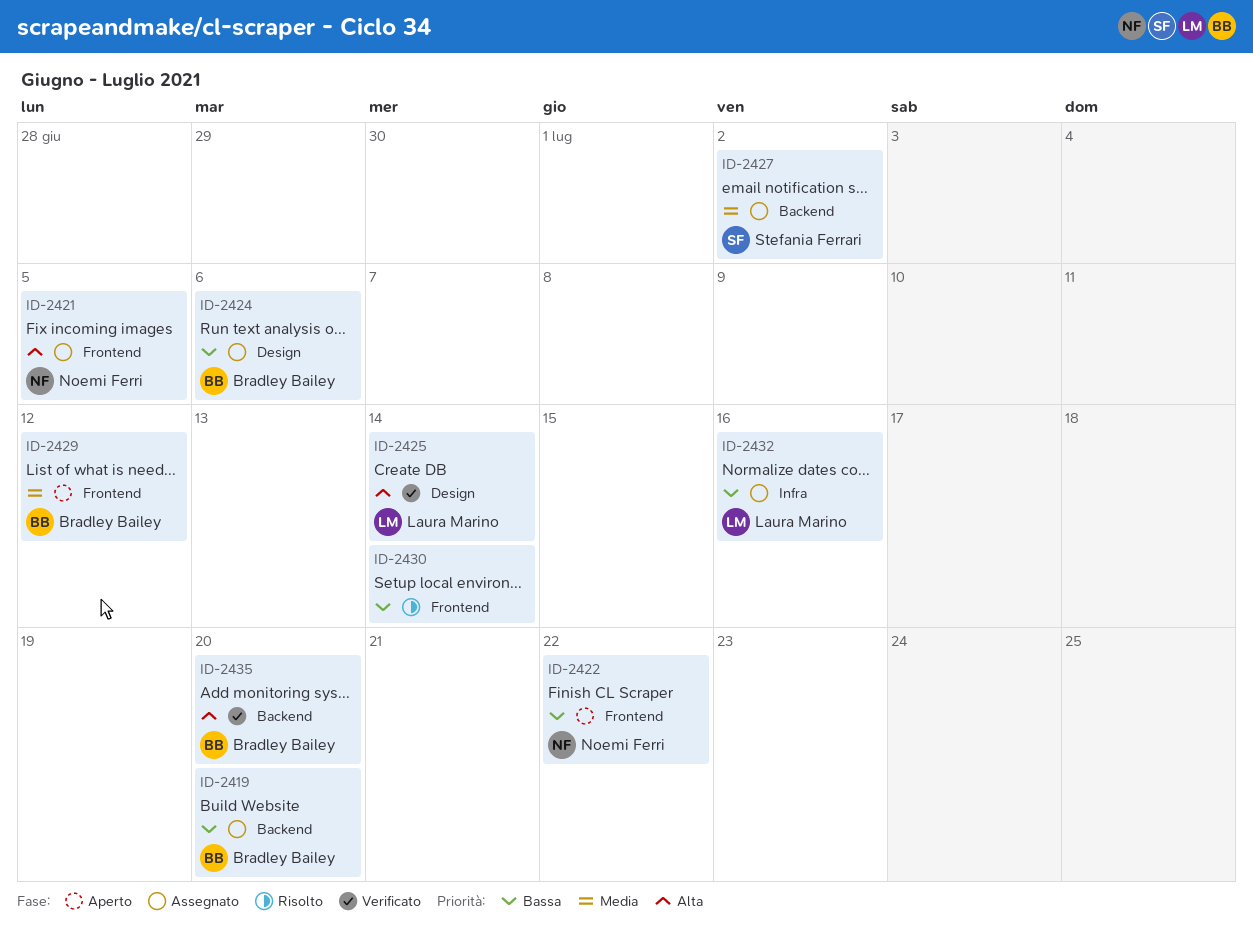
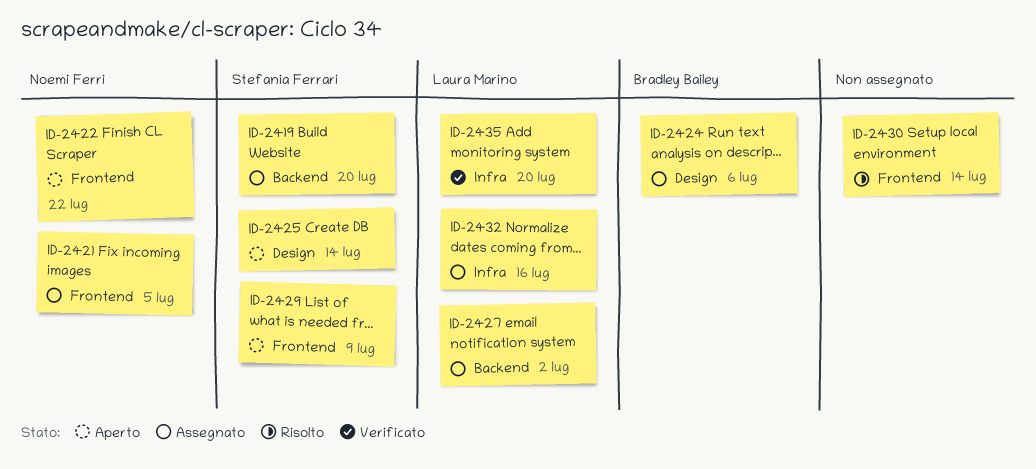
ID-2419, owner: Bradley Bailey -> Stefania Ferrari
ID-2425, status: Verificato -> Aperto
ID-2425, owner: Laura Marino -> Stefania Ferrari
ID-2427, owner: Stefania Ferrari -> Laura Marino
ID-2429, owner: Bradley Bailey -> Stefania Ferrari
ID-2429, due: Jul 12 -> Jul 9
ID-2435, owner: Bradley Bailey -> Laura Marino
ID-2435, label: Backend -> Infra

